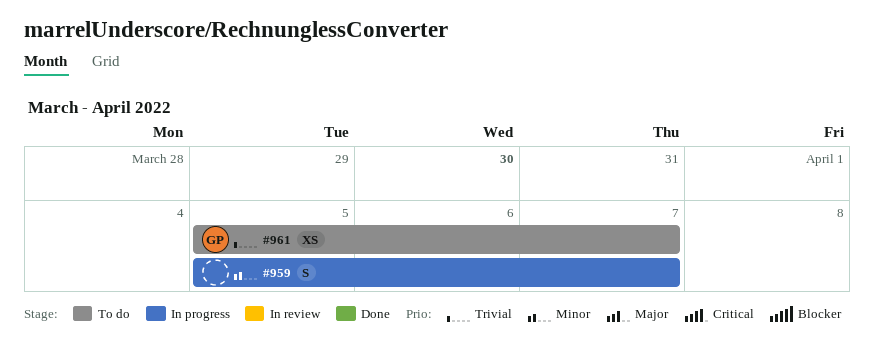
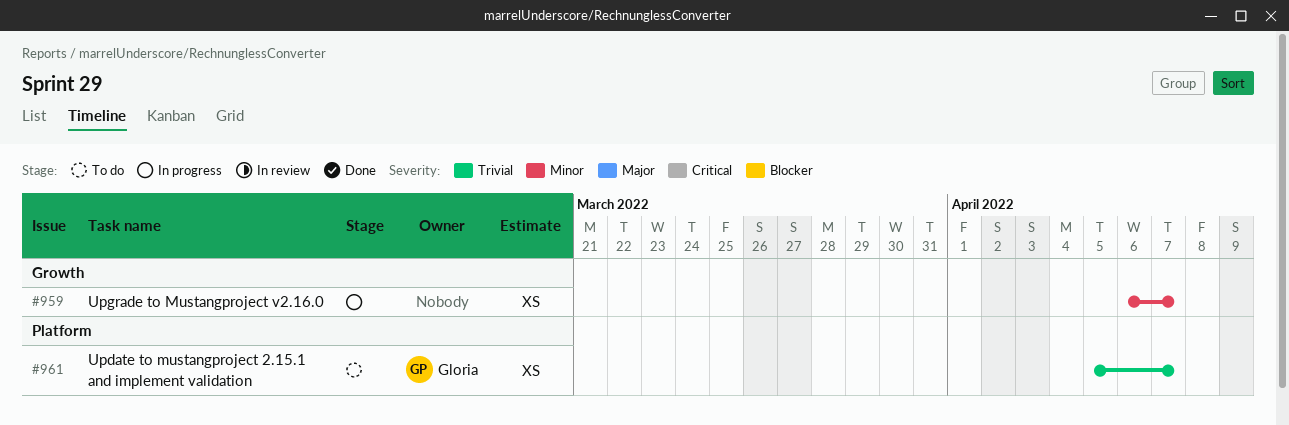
#959, estimate: S -> XS
#959, start: Apr 5 -> Apr 6

